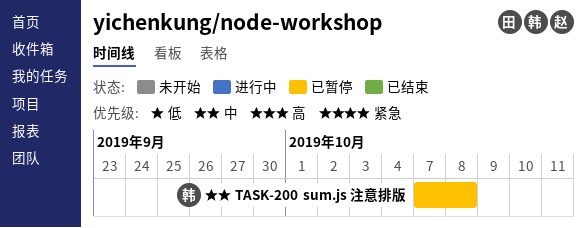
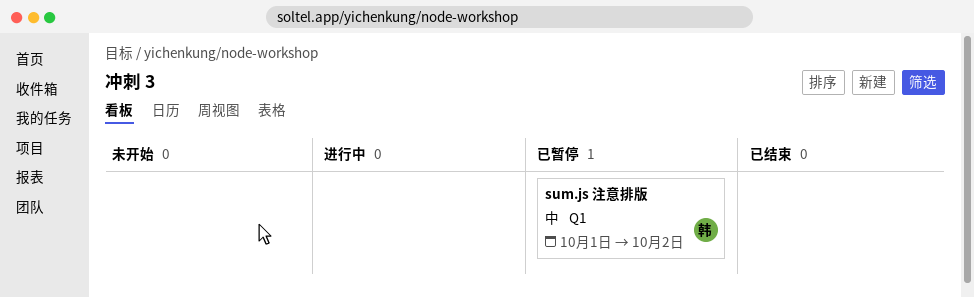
sum.js 注意排版, start: Oct 7 -> Oct 1
sum.js 注意排版, due: Oct 8 -> Oct 2

